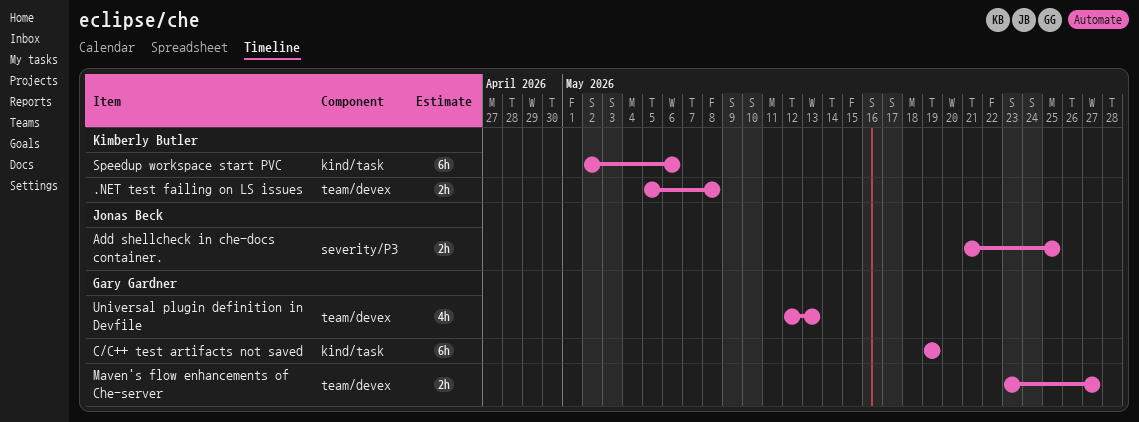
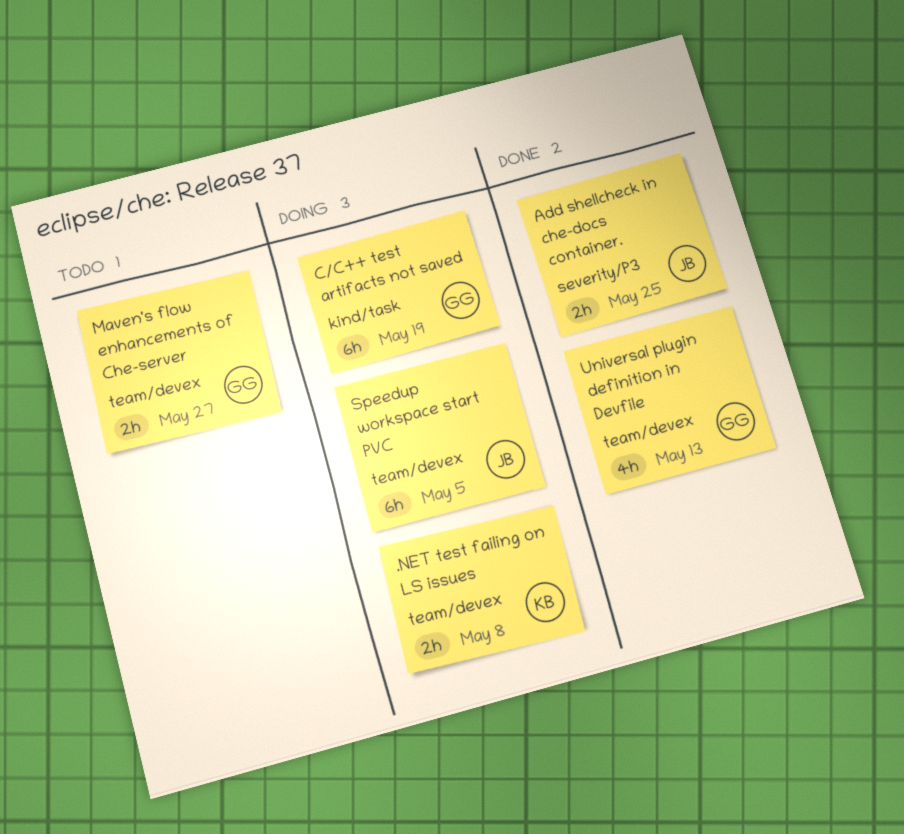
Speedup workspace start PVC, owner: Kimberly Butler -> Jonas Beck
Speedup workspace start PVC, label: kind/task -> team/devex
Speedup workspace start PVC, due: May 6 -> May 5

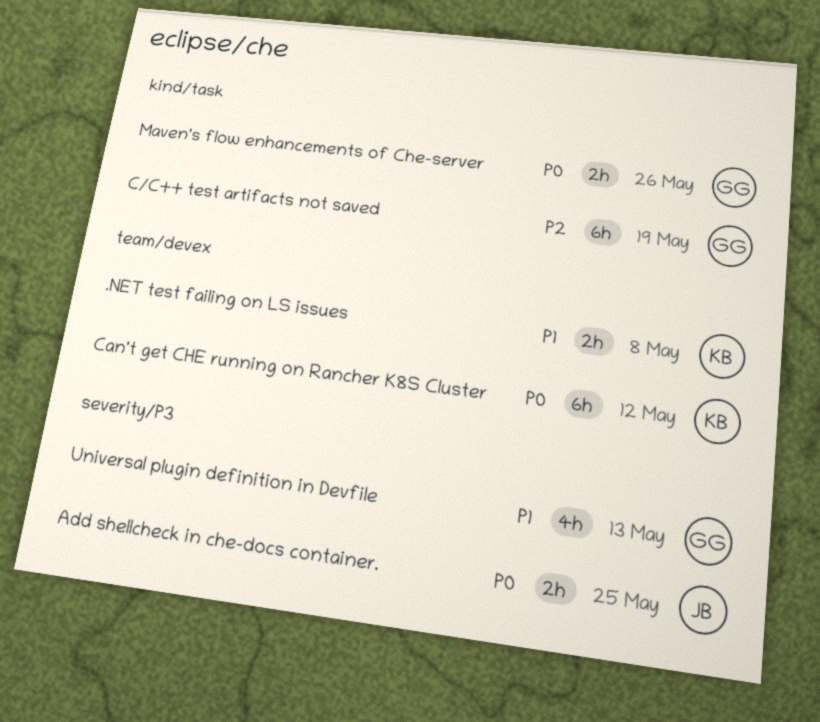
Can't get CHE running on Rancher K8S Cluster: none -> present
Maven's flow enhancements of Che-server, label: team/devex -> kind/task
Maven's flow enhancements of Che-server, due: May 27 -> May 26
Speedup workspace start PVC: present -> none
Universal plugin definition in Devfile, label: team/devex -> severity/P3

